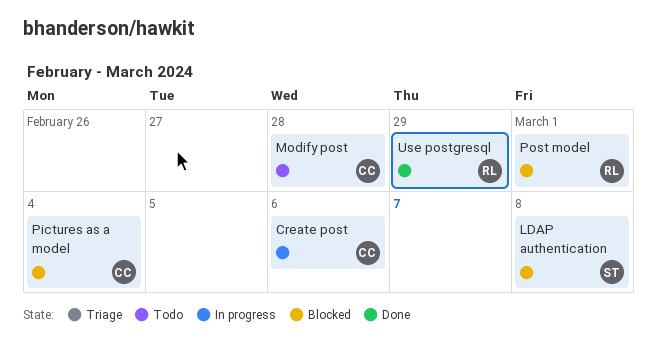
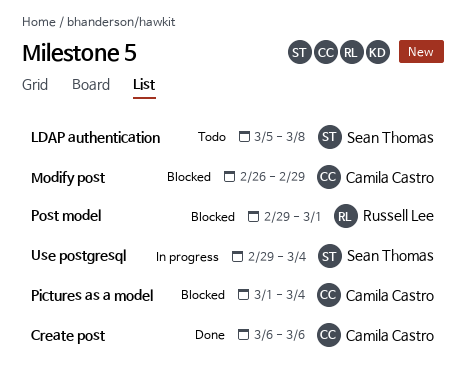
Create post, status: In progress -> Done
LDAP authentication, status: Blocked -> Todo
Modify post, status: Todo -> Blocked
Modify post, due: Feb 28 -> Feb 29
Use postgresql, status: Done -> In progress
Use postgresql, owner: Russell Lee -> Sean Thomas
Use postgresql, due: Feb 29 -> Mar 4

